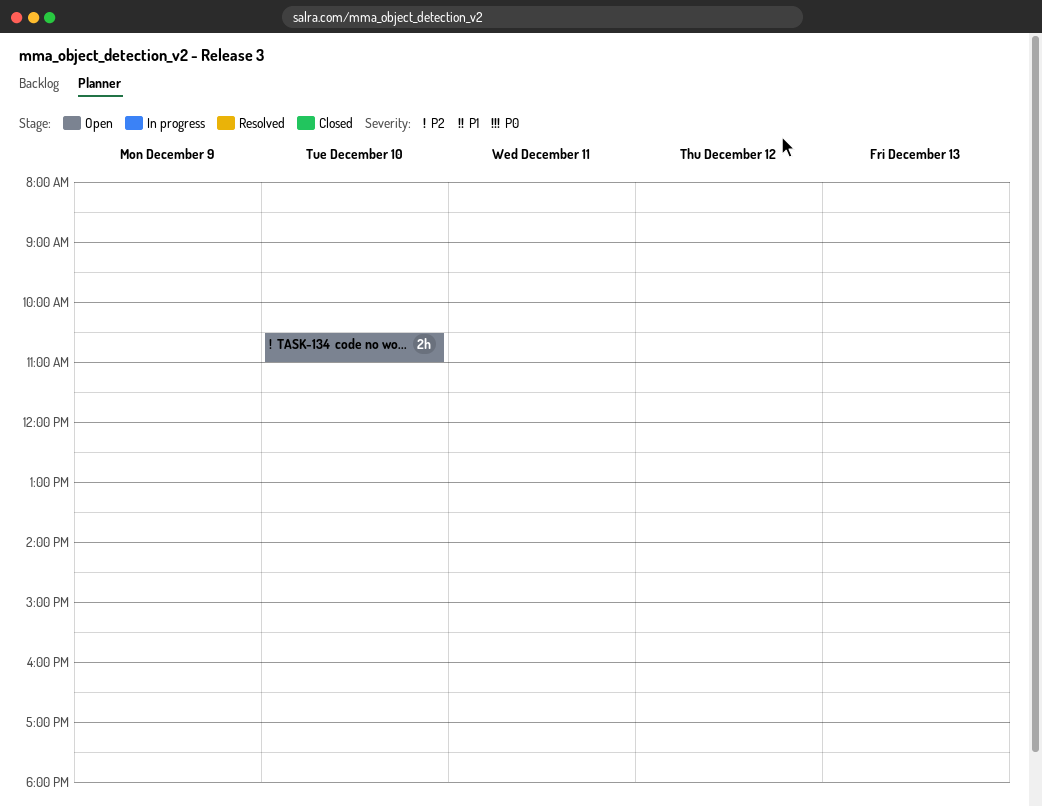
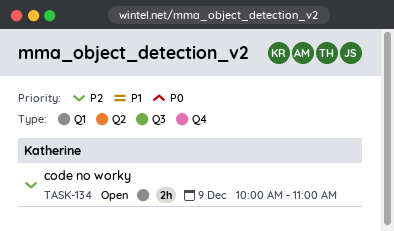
TASK-134, day: Dec 10 -> Dec 9
TASK-134, begins: 10:30 -> 10:00

